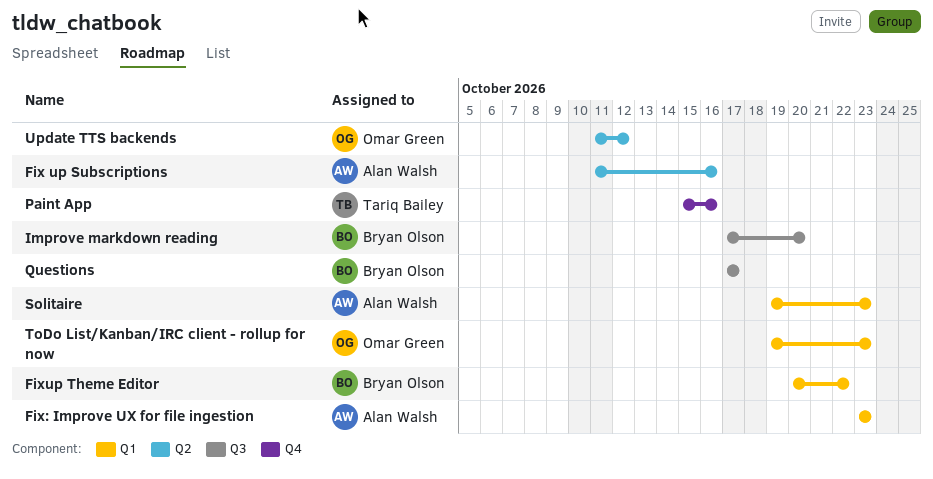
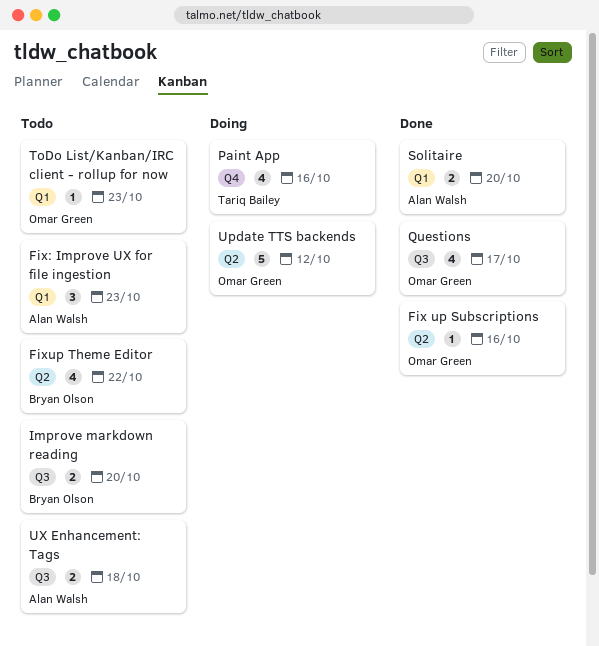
Fix up Subscriptions, owner: Alan Walsh -> Omar Green
Fixup Theme Editor, label: Q1 -> Q2
Questions, owner: Bryan Olson -> Omar Green
Solitaire, due: Oct 23 -> Oct 20
UX Enhancement: Tags: none -> present

